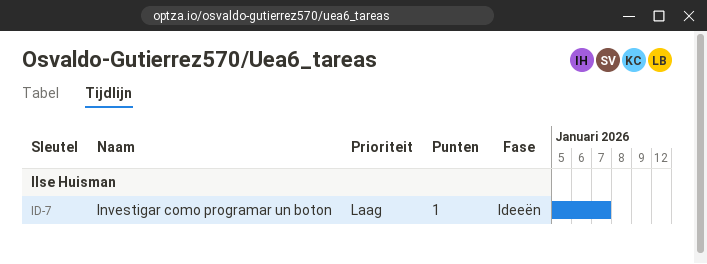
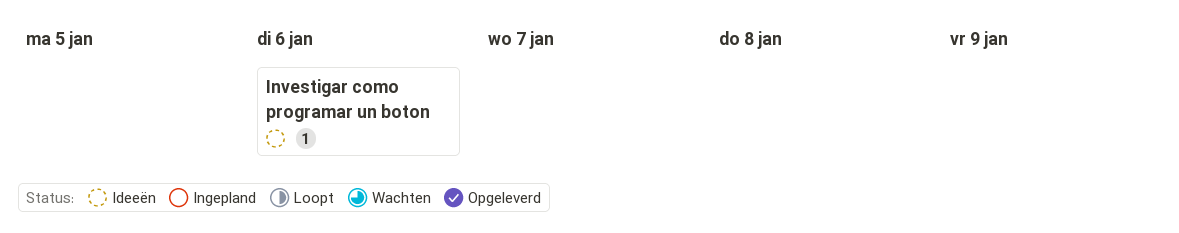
Investigar como programar un boton, due: Jan 7 -> Jan 6

